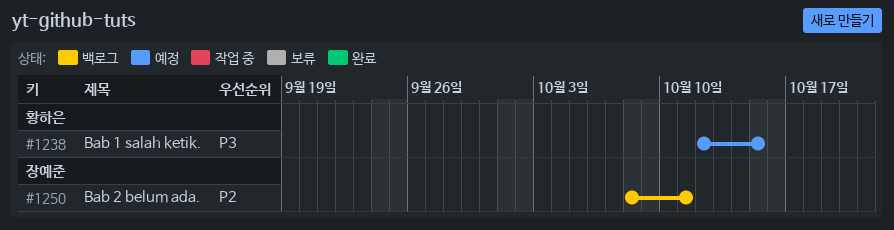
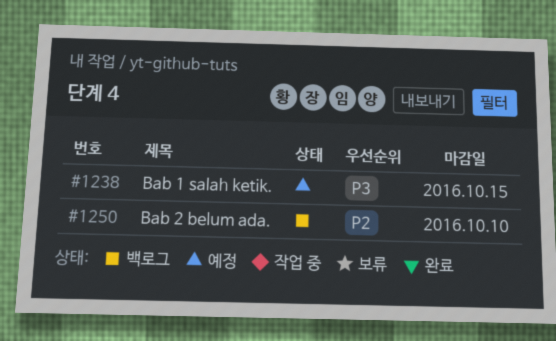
#1250, due: Oct 11 -> Oct 10

